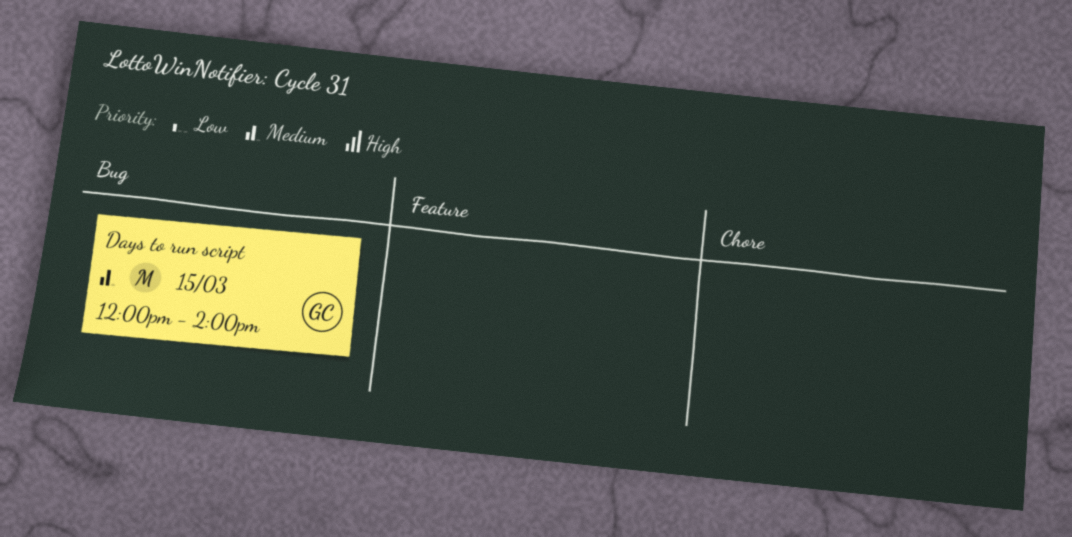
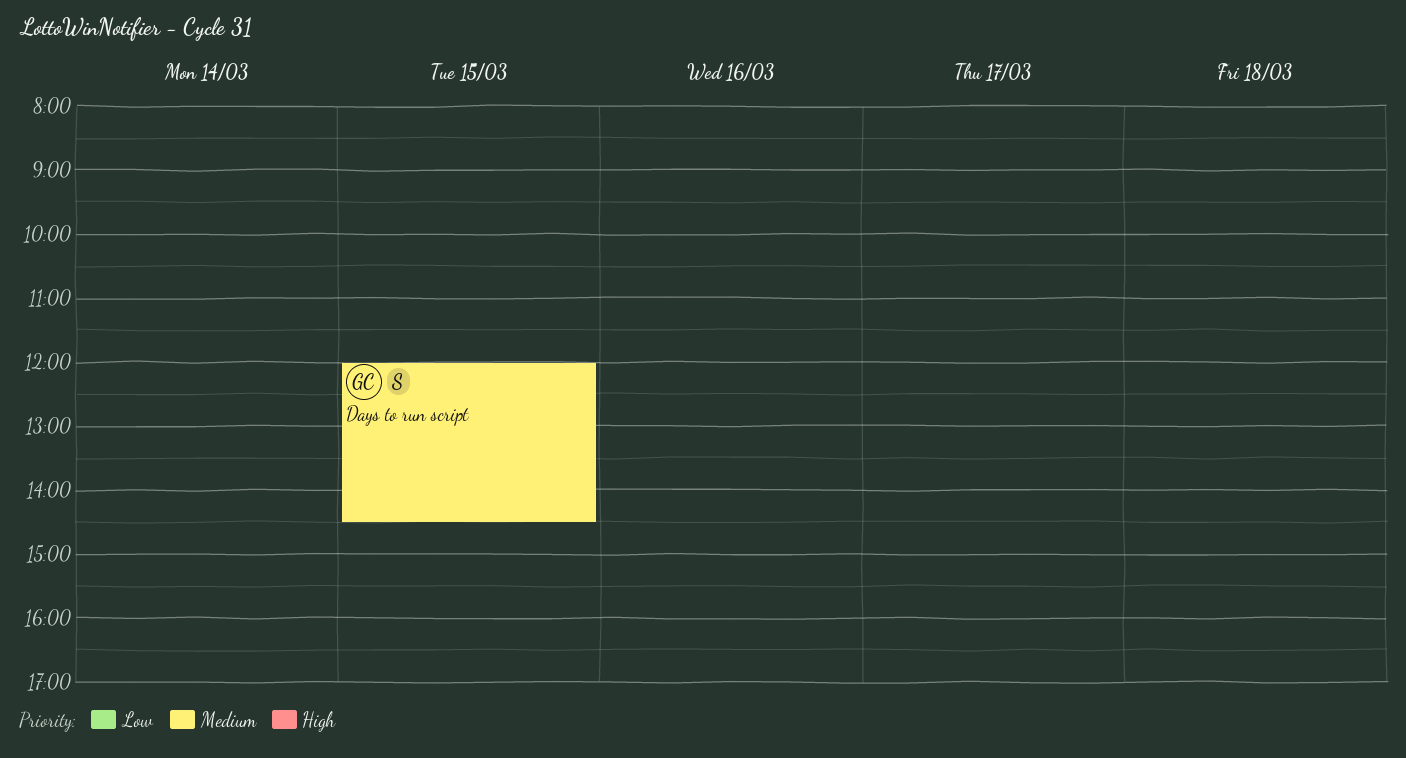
Days to run script, estimate: M -> S
Days to run script, ends: 14:00 -> 14:30

